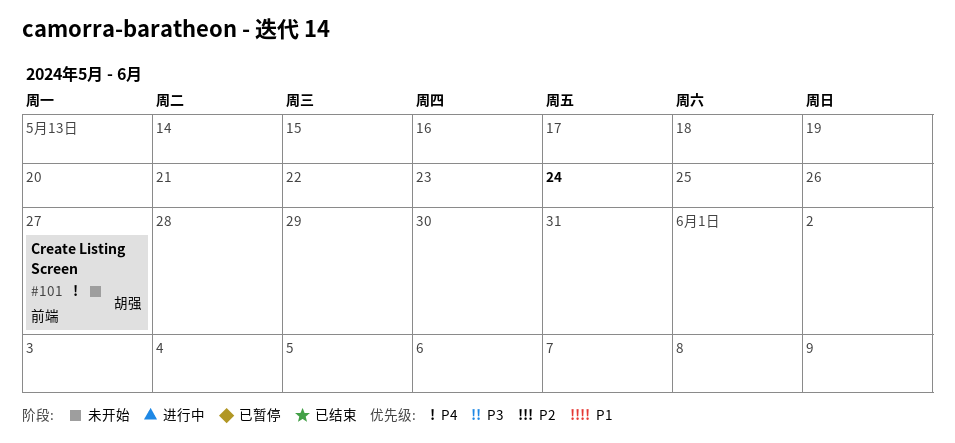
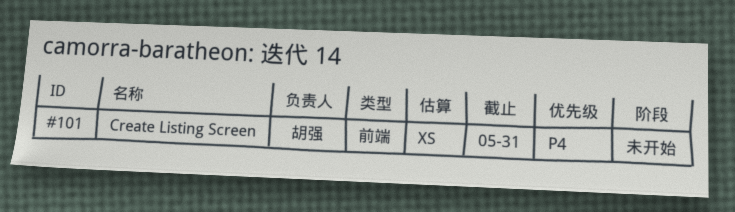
#101, due: May 27 -> May 31

